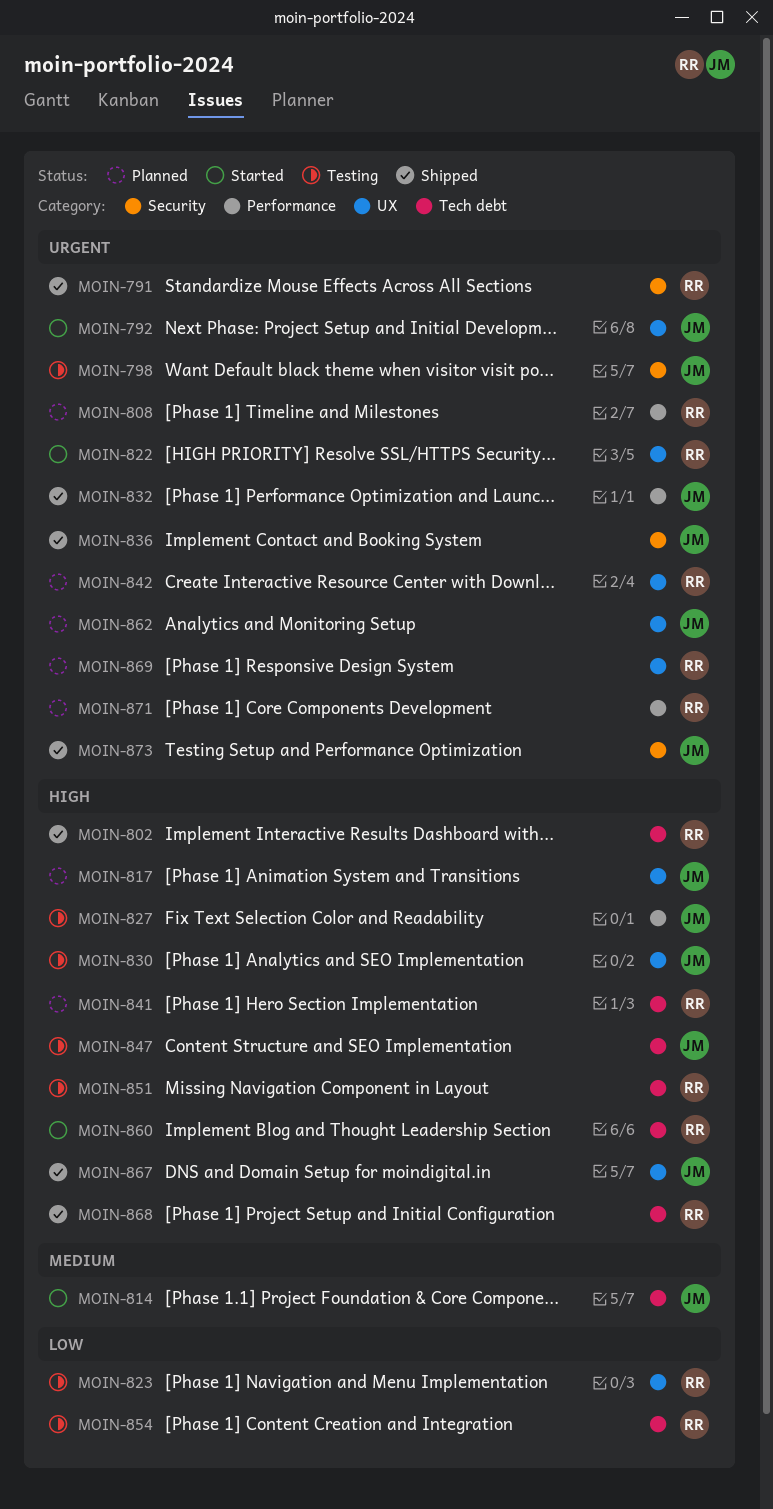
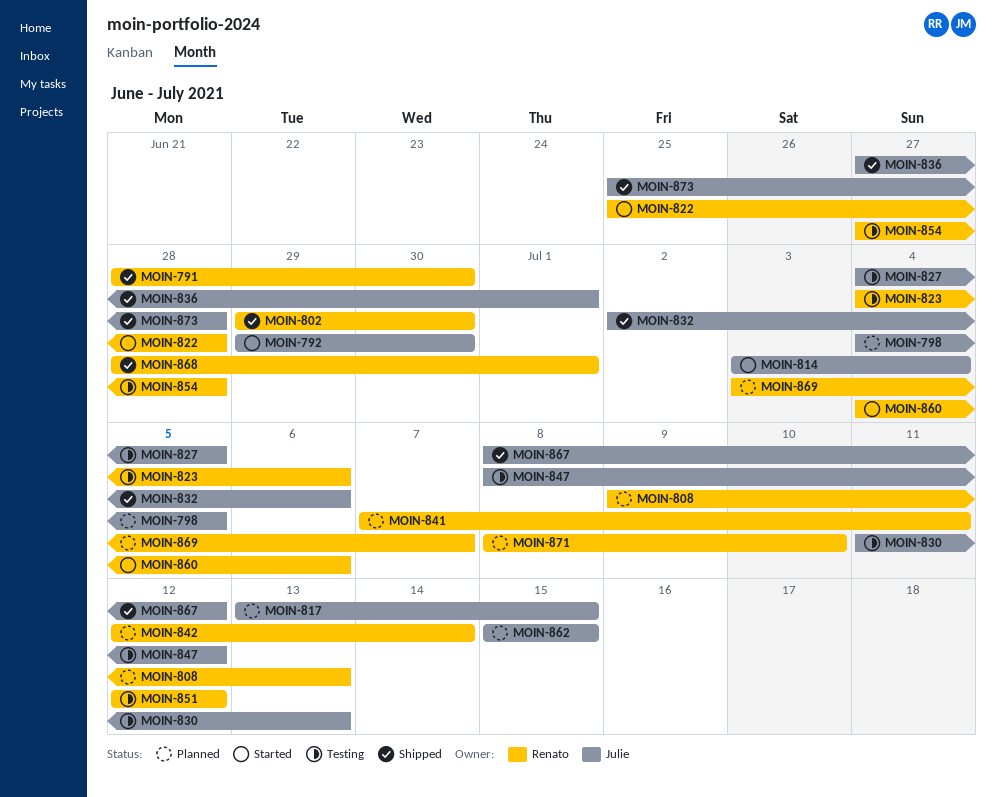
MOIN-798, status: Testing -> Planned

